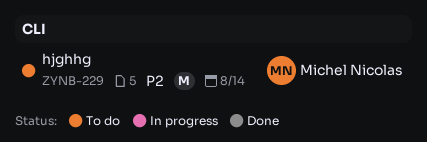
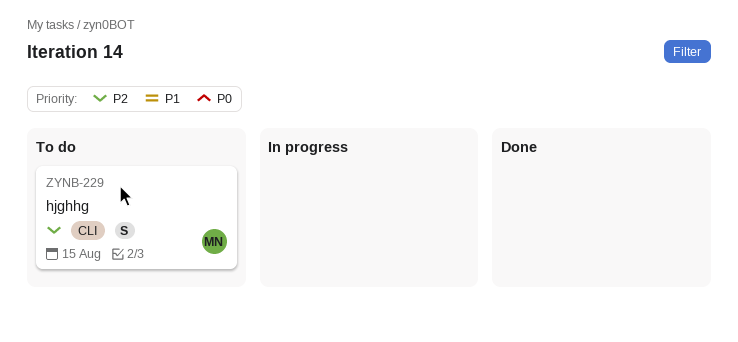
ZYNB-229, estimate: M -> S
ZYNB-229, due: Aug 14 -> Aug 15

